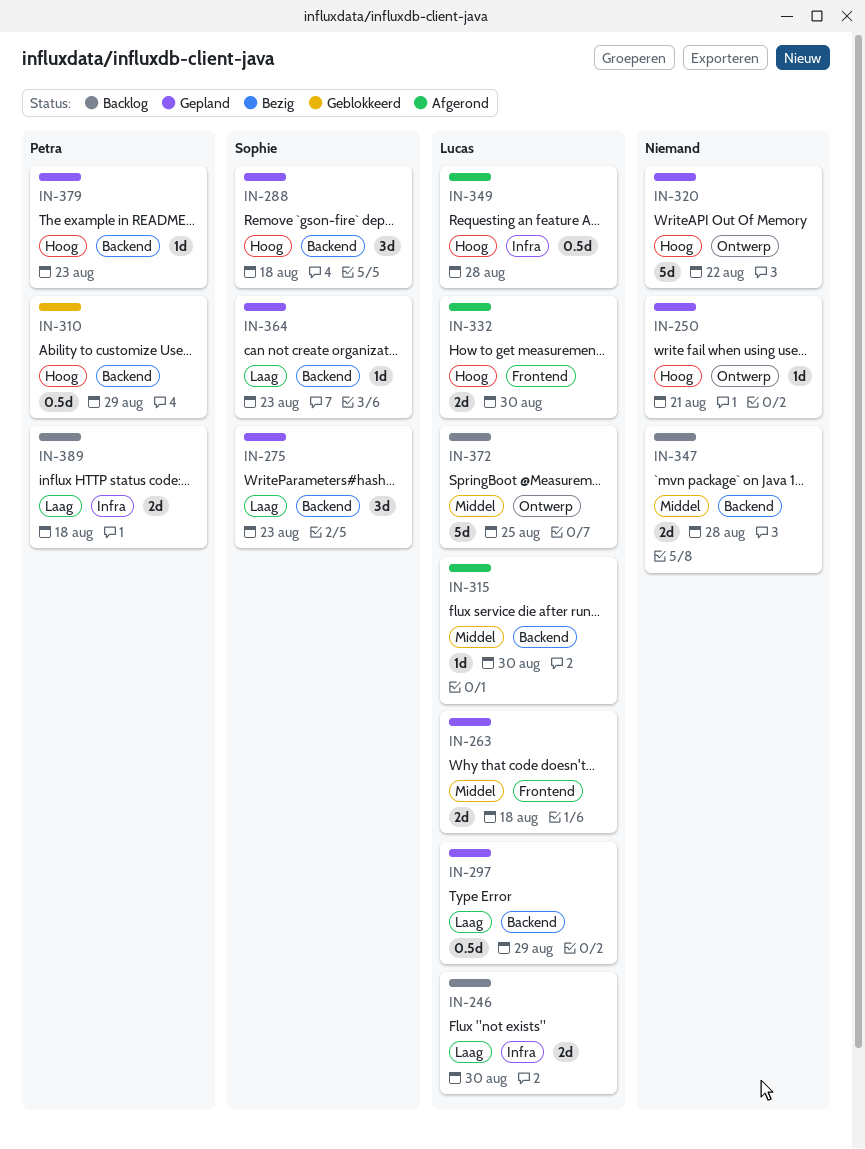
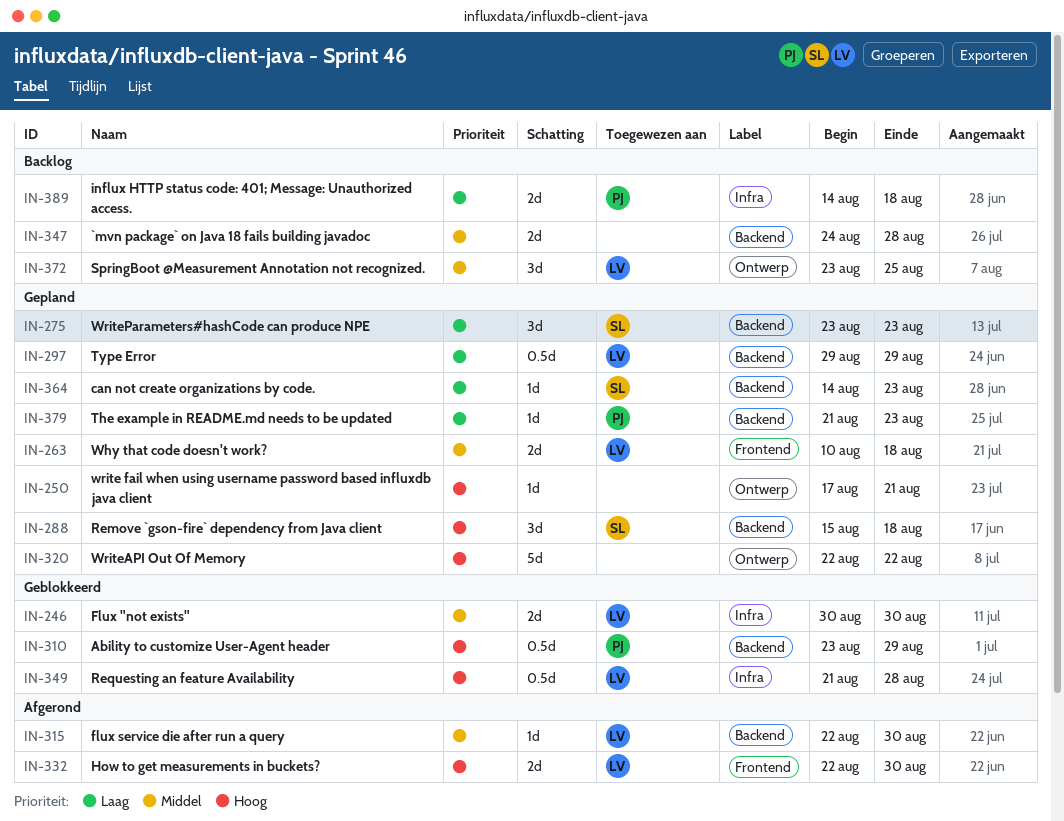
IN-246, status: Backlog -> Geblokkeerd
IN-246, priority: Laag -> Middel
IN-349, status: Afgerond -> Geblokkeerd
IN-372, estimate: 5d -> 3d
IN-379, priority: Hoog -> Laag

